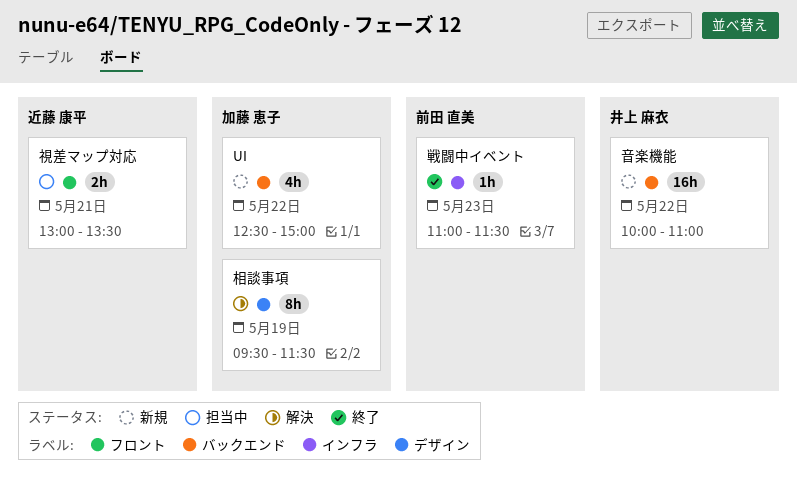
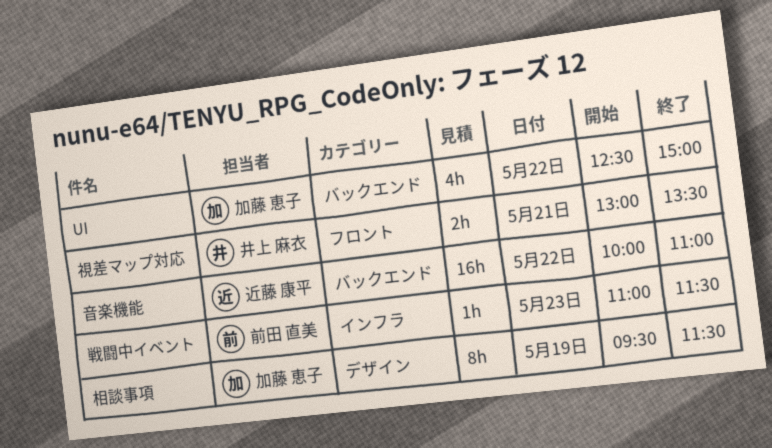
視差マップ対応, owner: 近藤 康平 -> 井上 麻衣
音楽機能, owner: 井上 麻衣 -> 近藤 康平

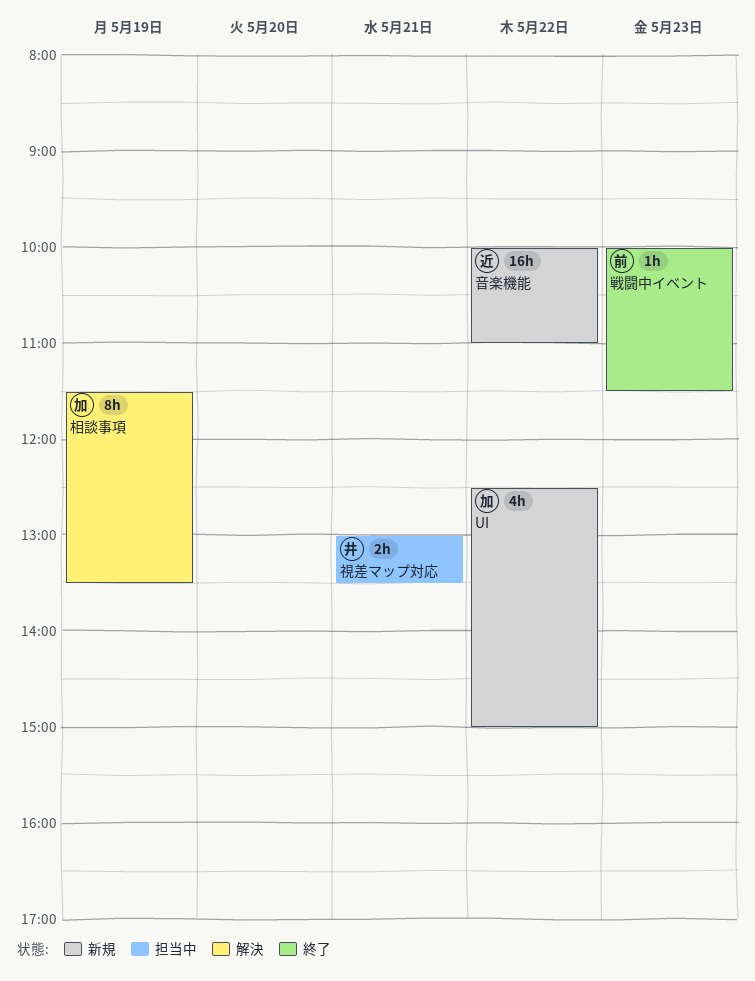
戦闘中イベント, begins: 11:00 -> 10:00
相談事項, begins: 09:30 -> 11:30
相談事項, ends: 11:30 -> 13:30

